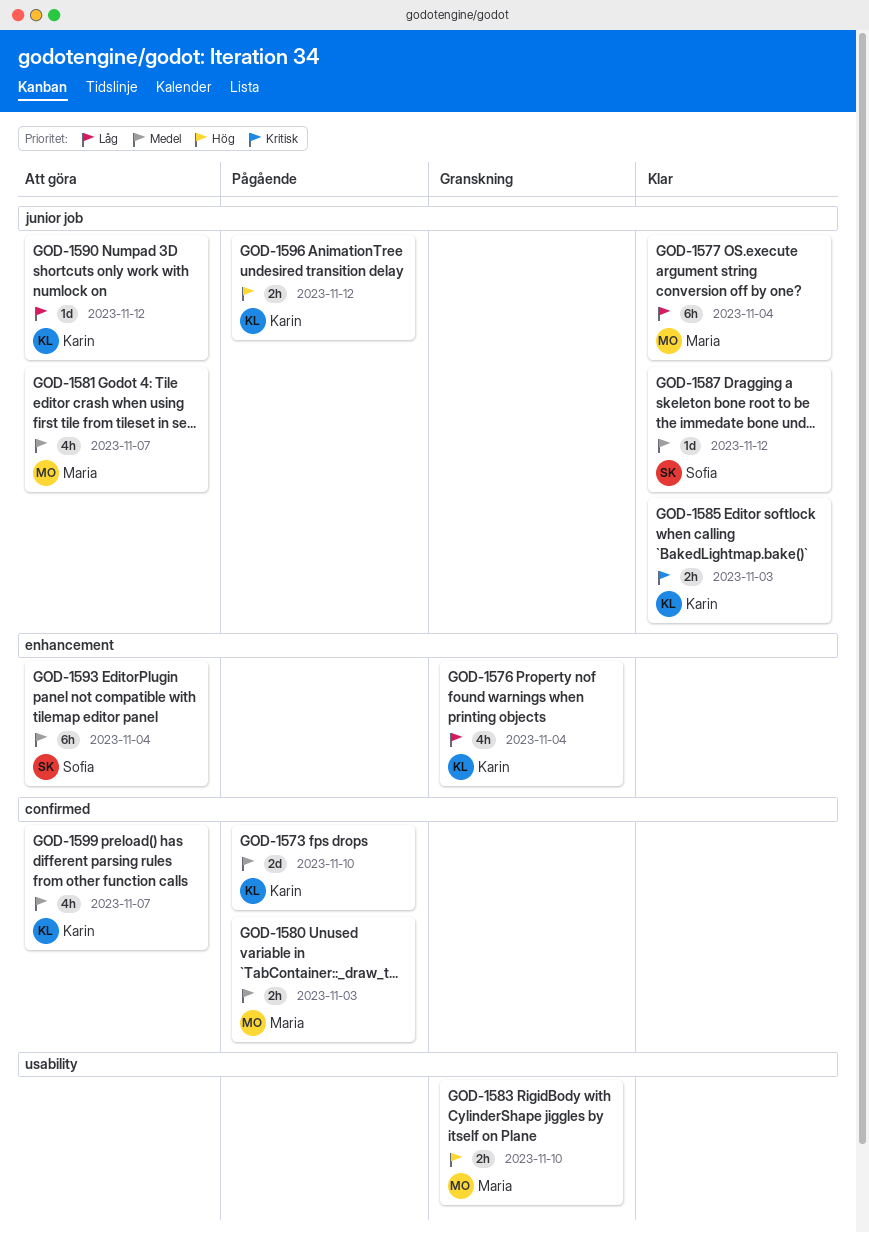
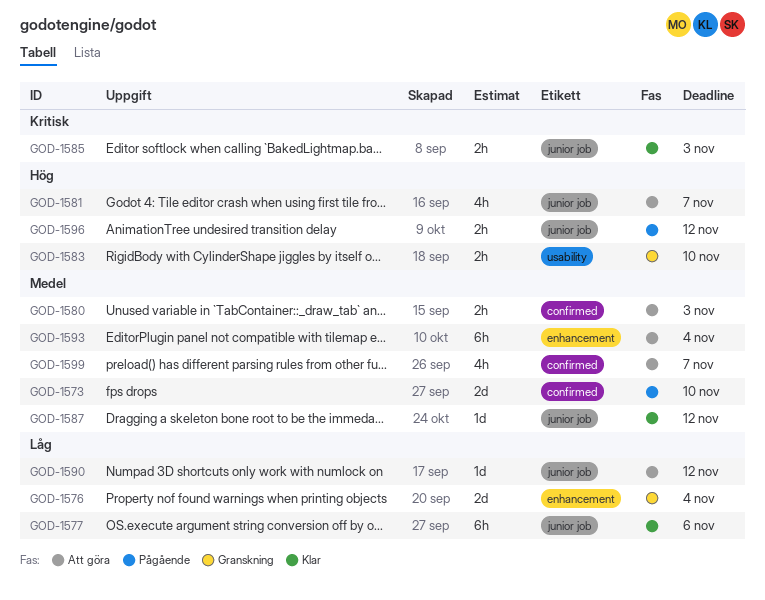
GOD-1576, estimate: 4h -> 2d
GOD-1577, due: Nov 4 -> Nov 6
GOD-1580, status: Pågående -> Att göra
GOD-1581, priority: Medel -> Hög

